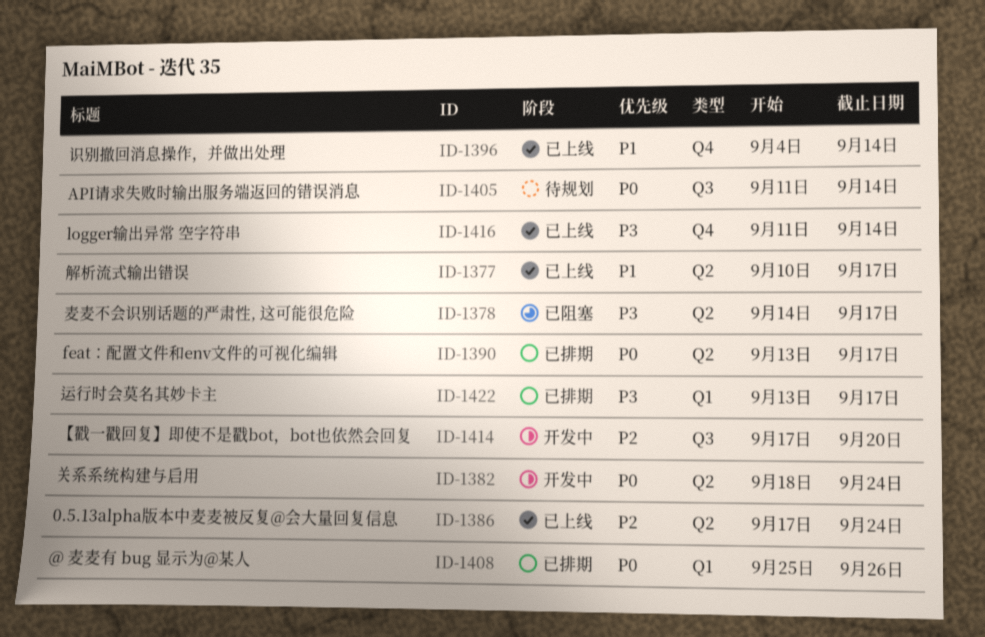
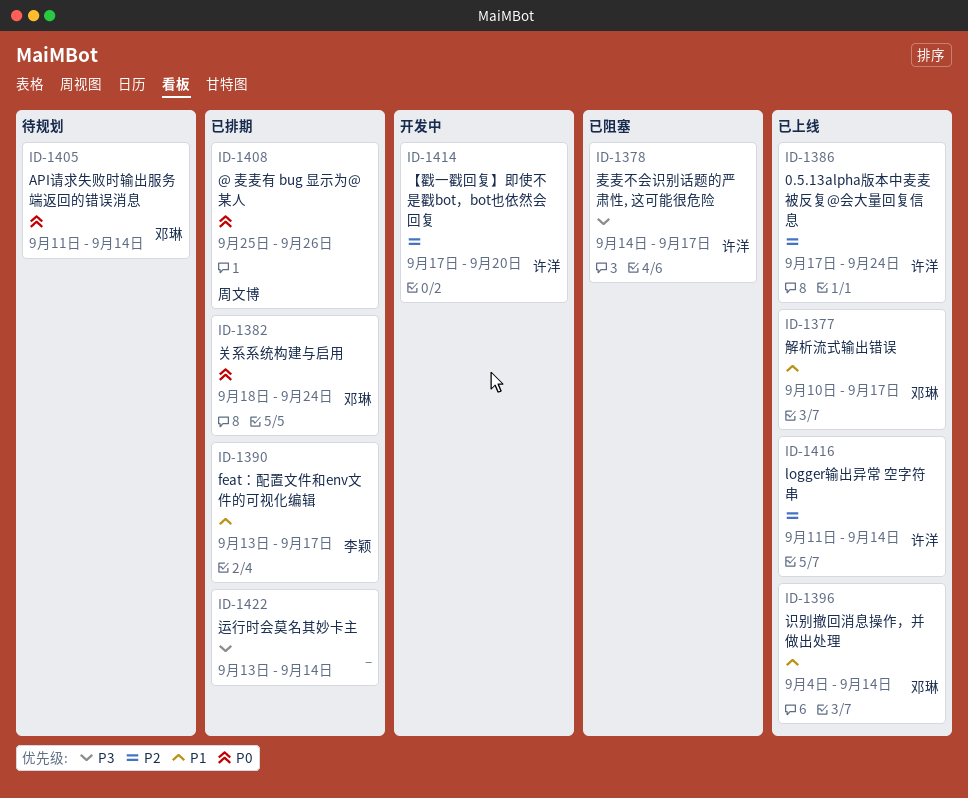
ID-1382, status: 开发中 -> 已排期
ID-1390, priority: P0 -> P1
ID-1416, priority: P3 -> P2
ID-1422, due: Sep 17 -> Sep 14

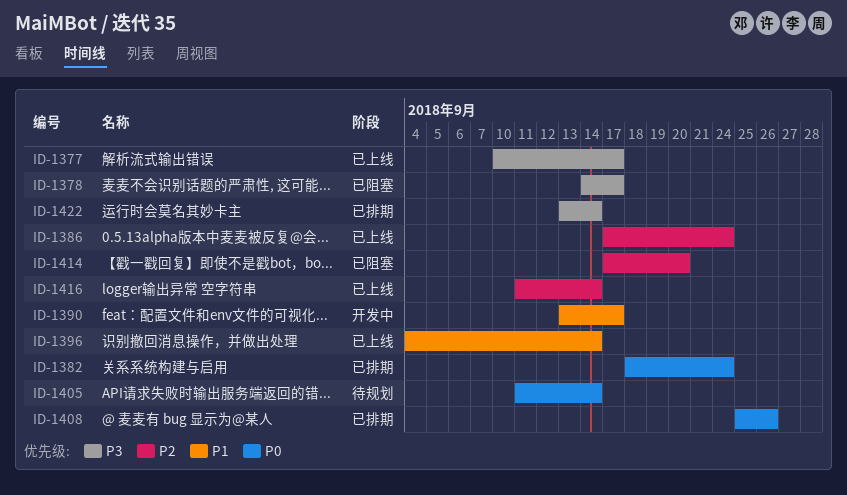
ID-1377, priority: P1 -> P3
ID-1390, status: 已排期 -> 开发中
ID-1414, status: 开发中 -> 已阻塞

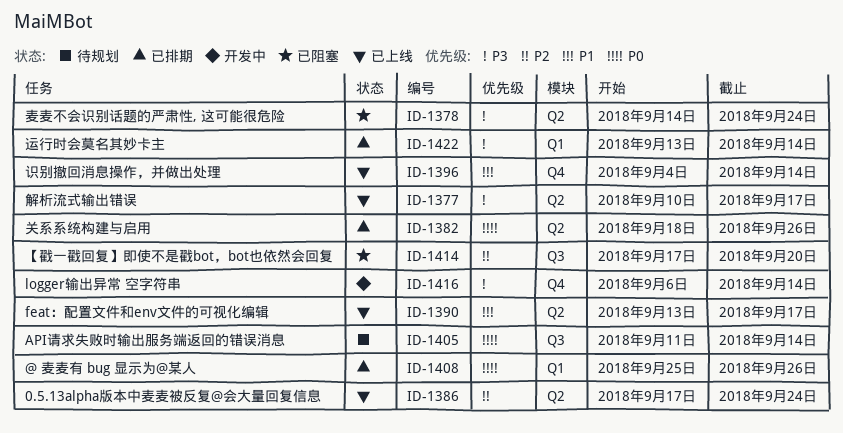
ID-1378, due: Sep 17 -> Sep 24
ID-1382, due: Sep 24 -> Sep 26
ID-1390, status: 开发中 -> 已上线
ID-1416, status: 已上线 -> 开发中
ID-1416, priority: P2 -> P3
ID-1416, start: Sep 11 -> Sep 6

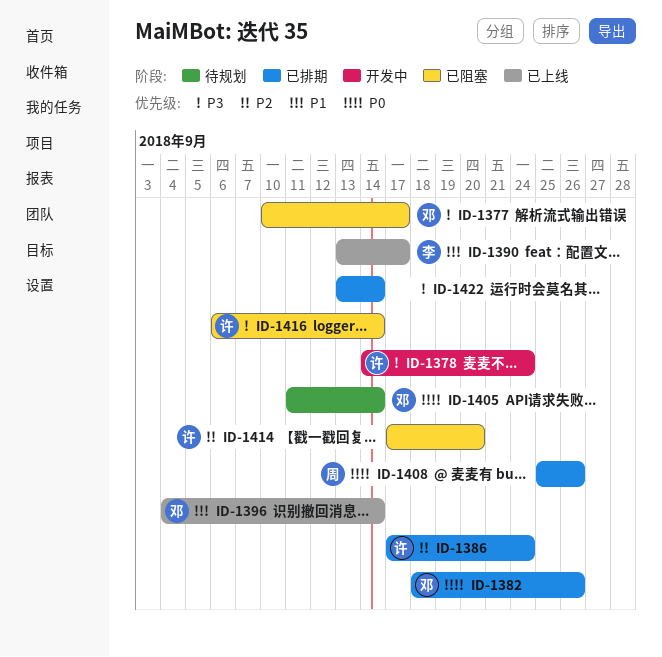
ID-1377, status: 已上线 -> 已阻塞
ID-1378, status: 已阻塞 -> 开发中
ID-1386, status: 已上线 -> 已排期
ID-1416, status: 开发中 -> 已阻塞

